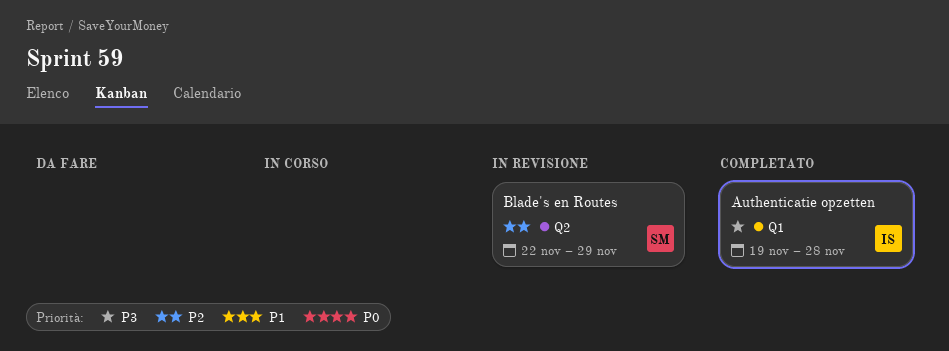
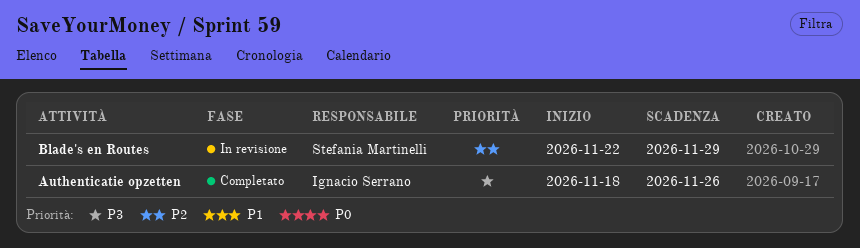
Authenticatie opzetten, start: Nov 19 -> Nov 18
Authenticatie opzetten, due: Nov 28 -> Nov 26

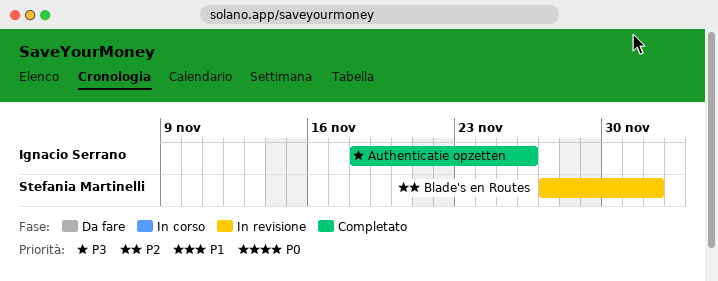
Blade's en Routes, start: Nov 22 -> Nov 27
Blade's en Routes, due: Nov 29 -> Dec 2

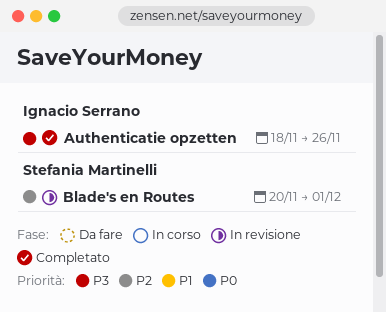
Blade's en Routes, start: Nov 27 -> Nov 20
Blade's en Routes, due: Dec 2 -> Dec 1

